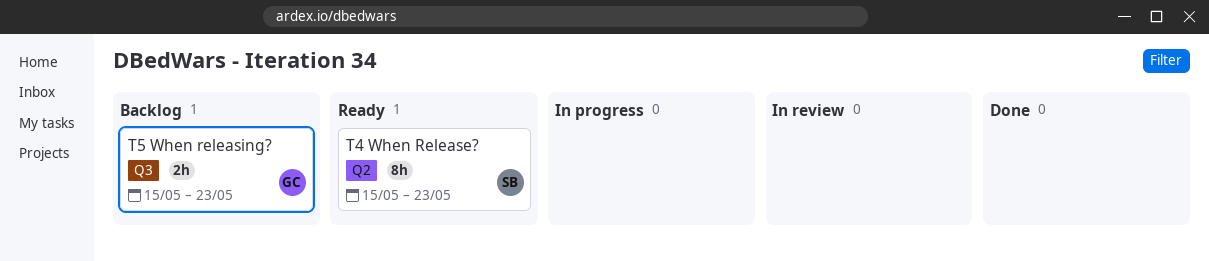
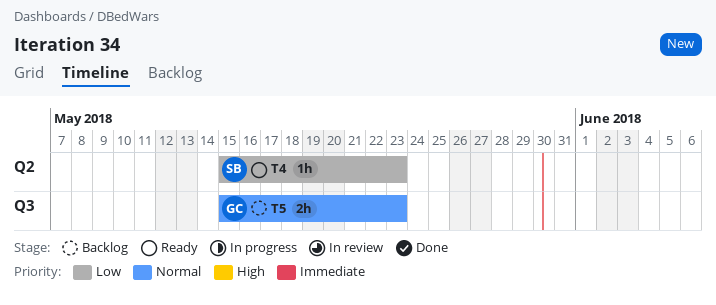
T4, estimate: 8h -> 1h

